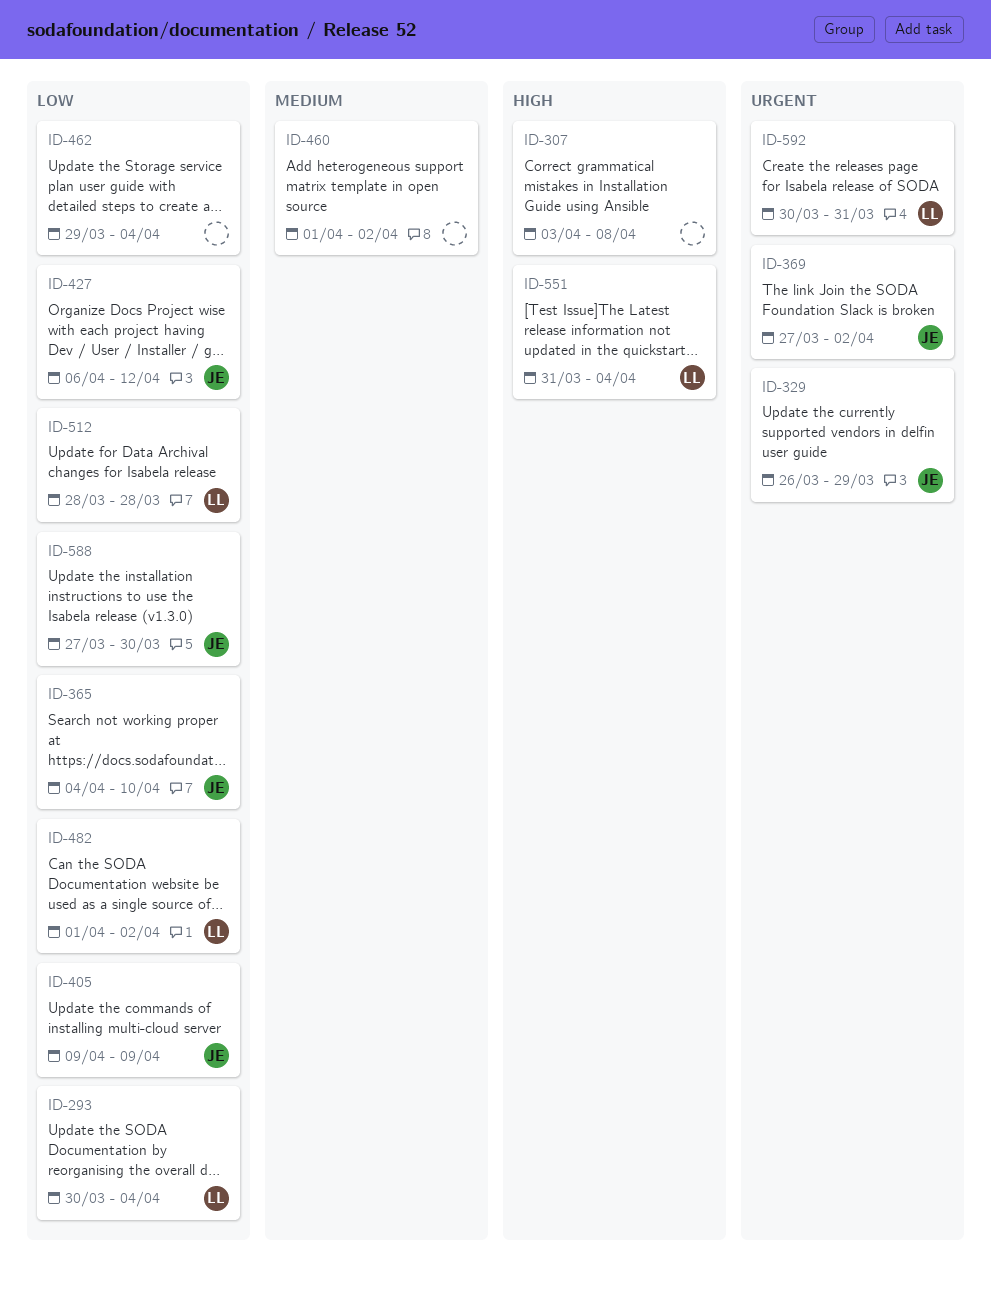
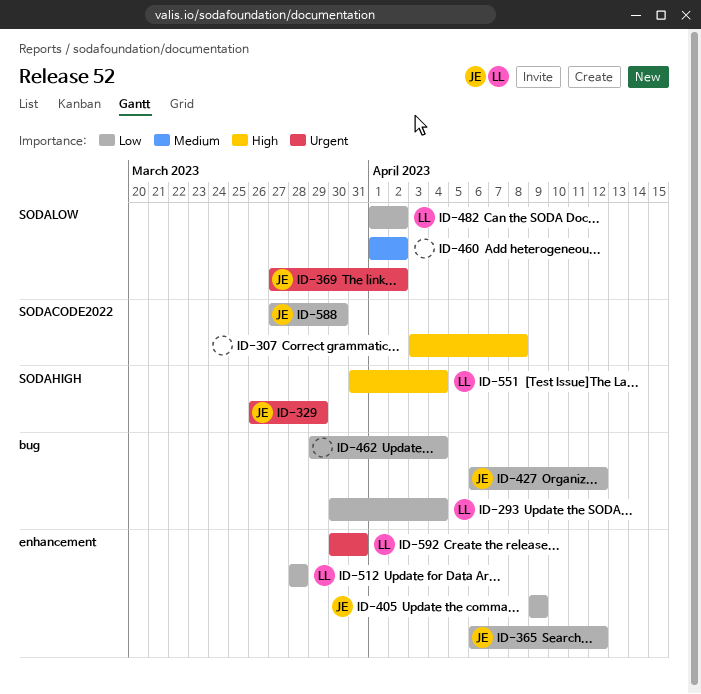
ID-365, start: Apr 4 -> Apr 6
ID-365, due: Apr 10 -> Apr 12

